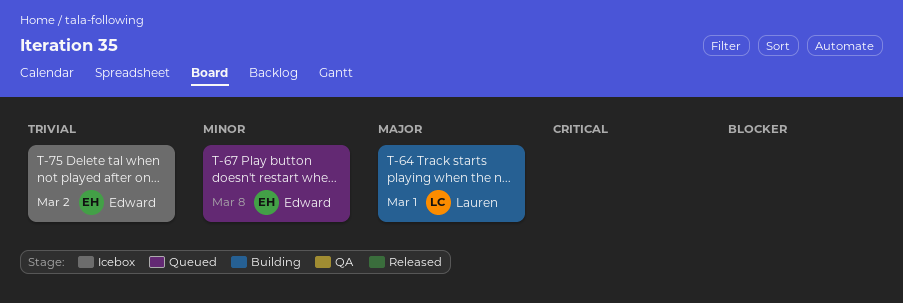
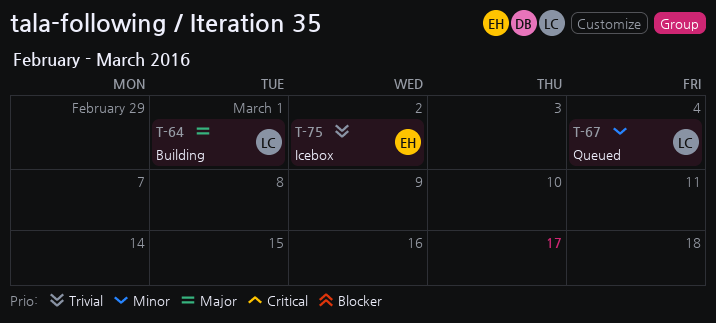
T-67, owner: Edward -> Lauren
T-67, due: Mar 8 -> Mar 4

